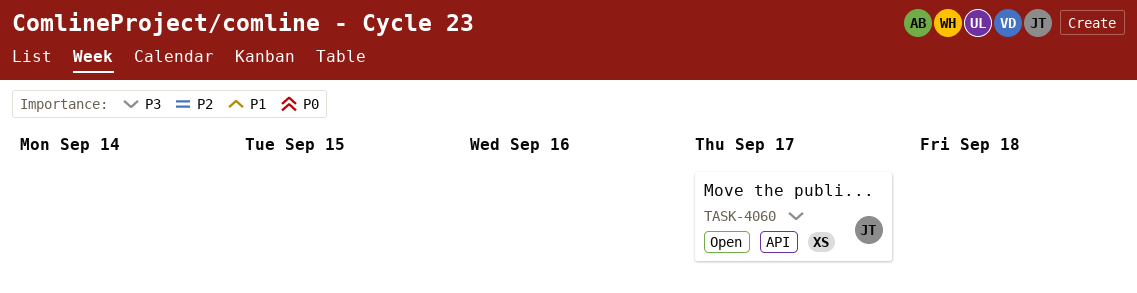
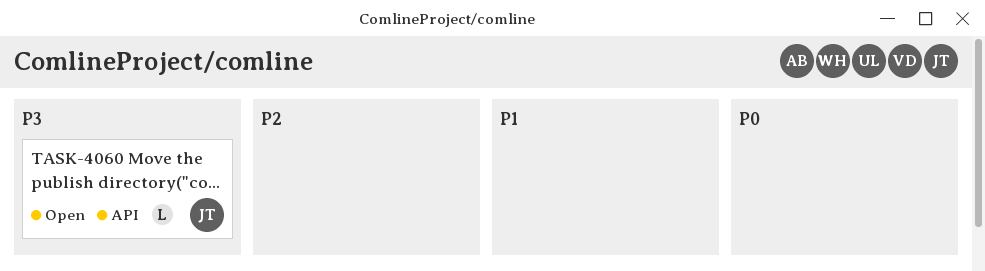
TASK-4060, estimate: XS -> L

